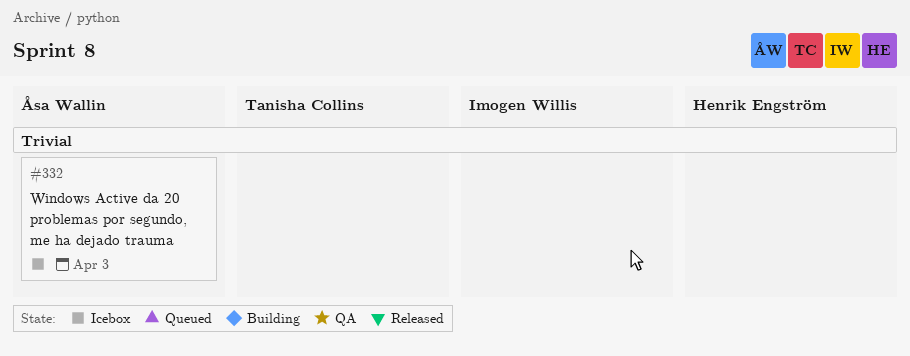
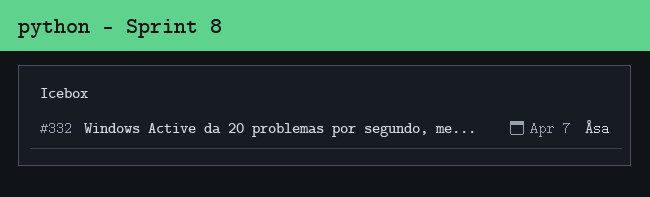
#332, due: Apr 3 -> Apr 7

